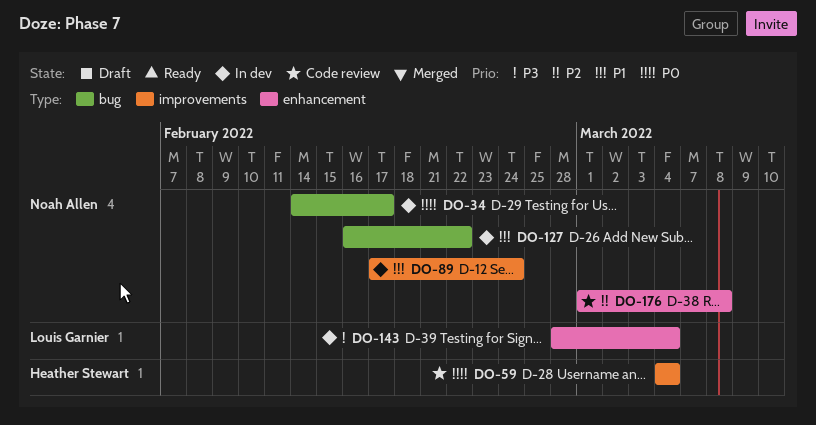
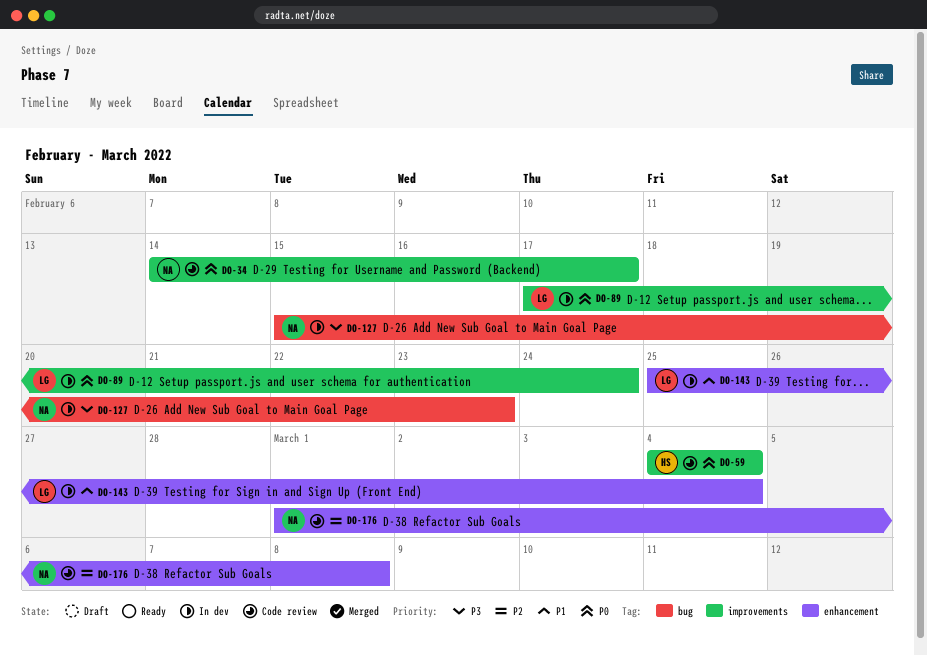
DO-34, status: In dev -> Code review
DO-34, label: bug -> improvements
DO-89, owner: Noah Allen -> Louis Garnier
DO-89, priority: P1 -> P0
DO-127, priority: P1 -> P3
DO-127, start: Feb 16 -> Feb 15
DO-127, due: Feb 22 -> Feb 23
DO-143, priority: P3 -> P1
DO-143, start: Feb 28 -> Feb 25

